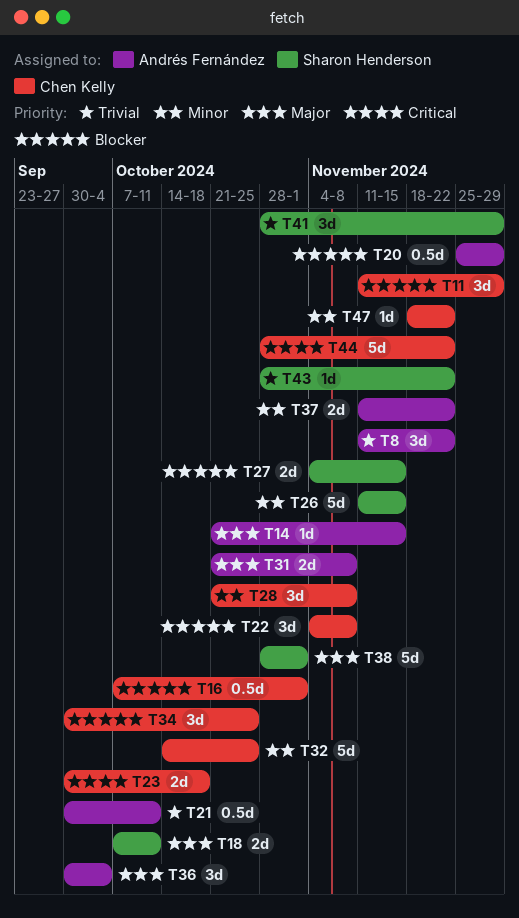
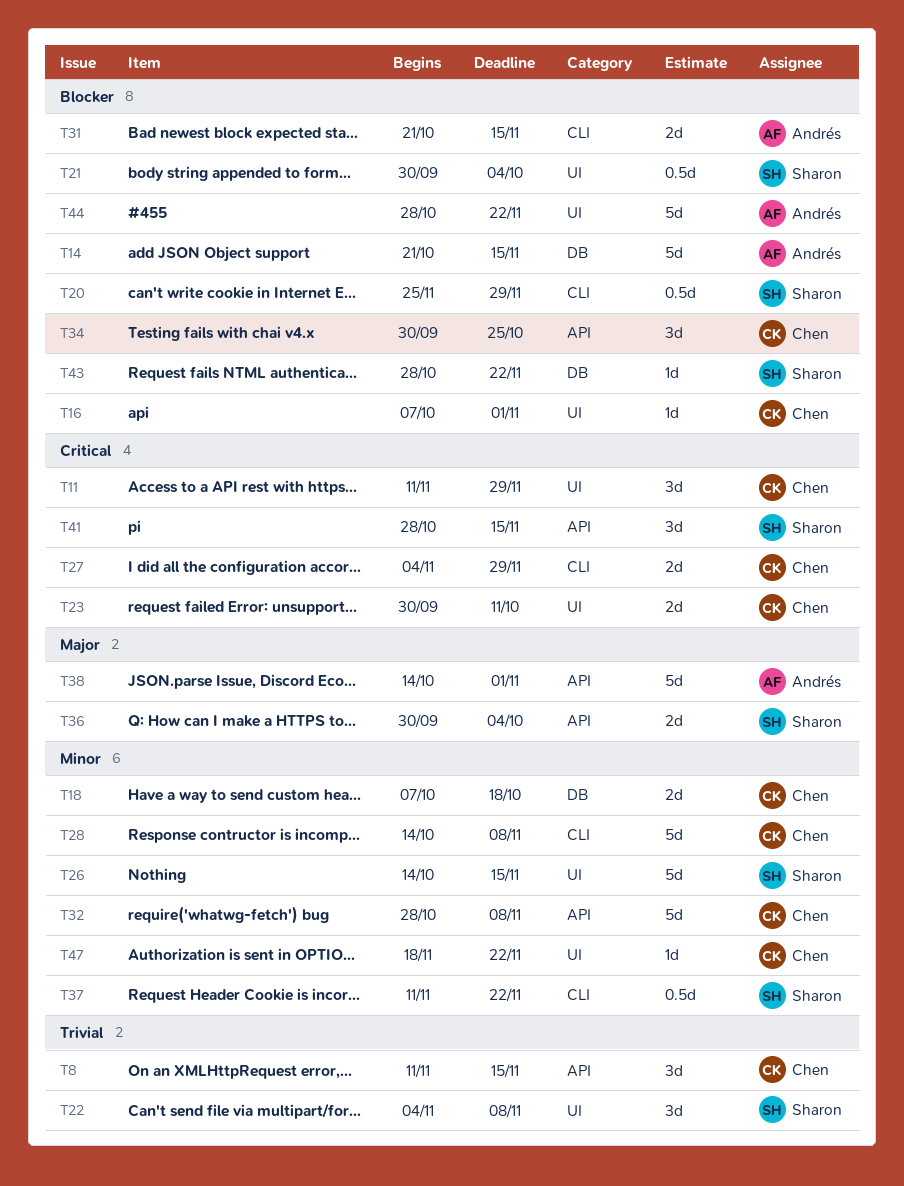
T8, owner: Andrés Fernández -> Chen Kelly
T8, due: Nov 22 -> Nov 15
T11, priority: Blocker -> Critical
T14, priority: Major -> Blocker
T14, estimate: 1d -> 5d
T16, estimate: 0.5d -> 1d
T18, owner: Sharon Henderson -> Chen Kelly
T18, priority: Major -> Minor
T18, due: Oct 11 -> Oct 18
T20, owner: Andrés Fernández -> Sharon Henderson
T21, owner: Andrés Fernández -> Sharon Henderson
T21, priority: Trivial -> Blocker
T21, due: Oct 11 -> Oct 4
T22, owner: Chen Kelly -> Sharon Henderson
T22, priority: Blocker -> Trivial
T23, due: Oct 18 -> Oct 11
T26, start: Nov 11 -> Oct 14
T27, owner: Sharon Henderson -> Chen Kelly
T27, priority: Blocker -> Critical
T27, due: Nov 15 -> Nov 29
T28, estimate: 3d -> 5d
T28, start: Oct 21 -> Oct 14
T31, priority: Major -> Blocker
T31, due: Nov 8 -> Nov 15
T32, start: Oct 14 -> Oct 28
T32, due: Oct 25 -> Nov 8
T36, owner: Andrés Fernández -> Sharon Henderson
T36, estimate: 3d -> 2d
T37, owner: Andrés Fernández -> Sharon Henderson
T37, estimate: 2d -> 0.5d
T38, owner: Sharon Henderson -> Andrés Fernández
T38, start: Oct 28 -> Oct 14
T41, priority: Trivial -> Critical
T41, due: Nov 29 -> Nov 15
T43, priority: Trivial -> Blocker
T44, owner: Chen Kelly -> Andrés Fernández
T44, priority: Critical -> Blocker

